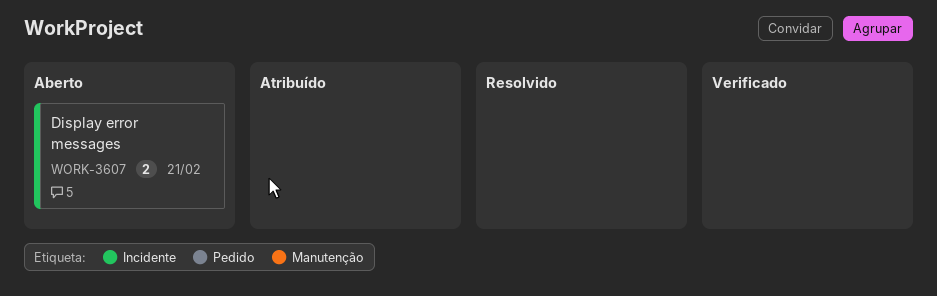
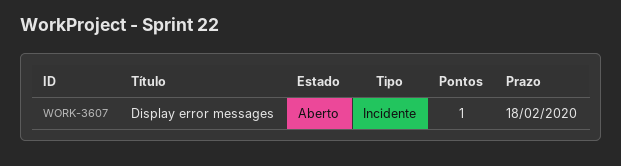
WORK-3607, estimate: 2 -> 1
WORK-3607, due: Feb 21 -> Feb 18

